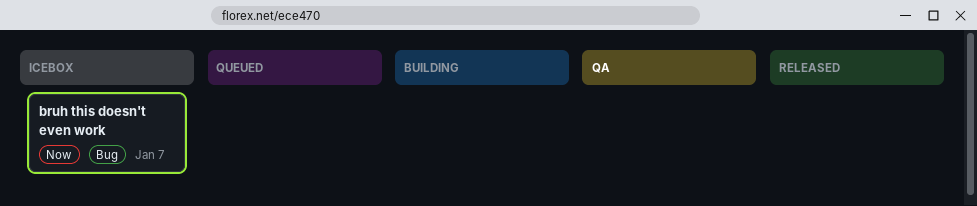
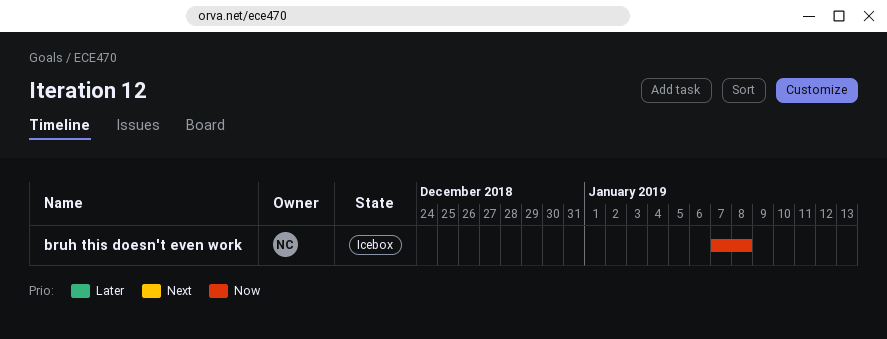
bruh this doesn't even work, due: Jan 7 -> Jan 8

